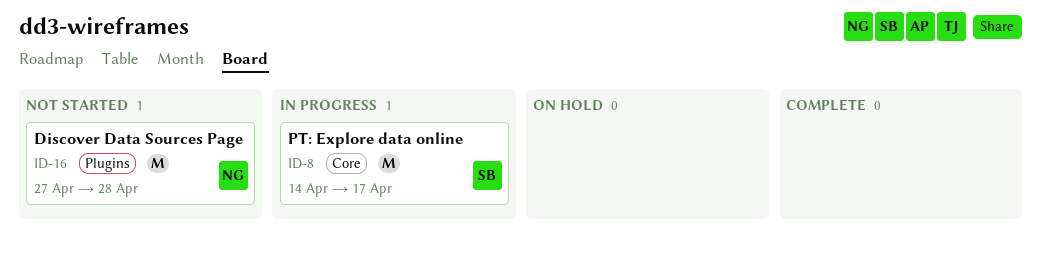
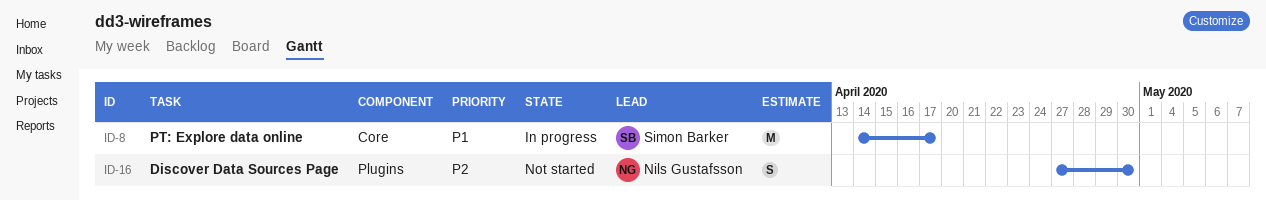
ID-16, estimate: M -> S
ID-16, due: Apr 28 -> Apr 30

